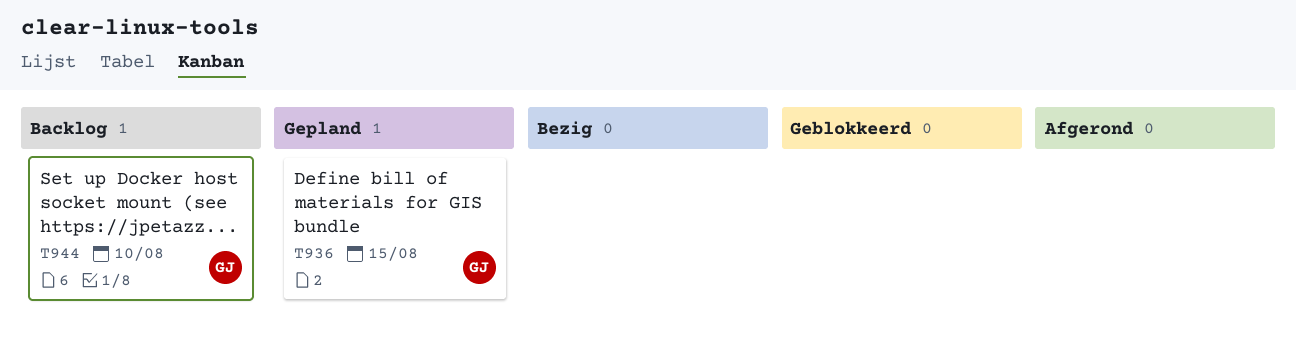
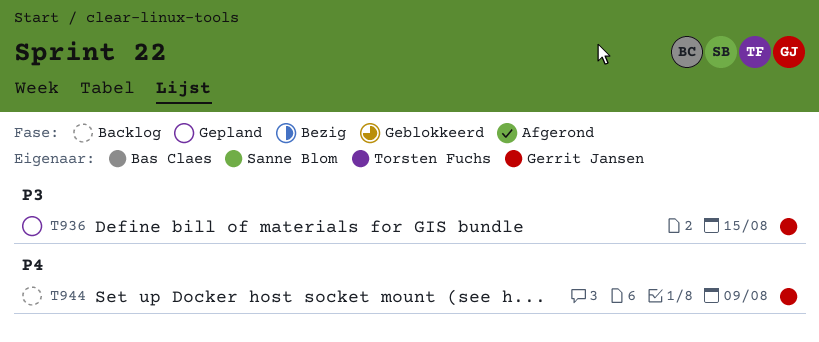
T944, due: Aug 10 -> Aug 9

